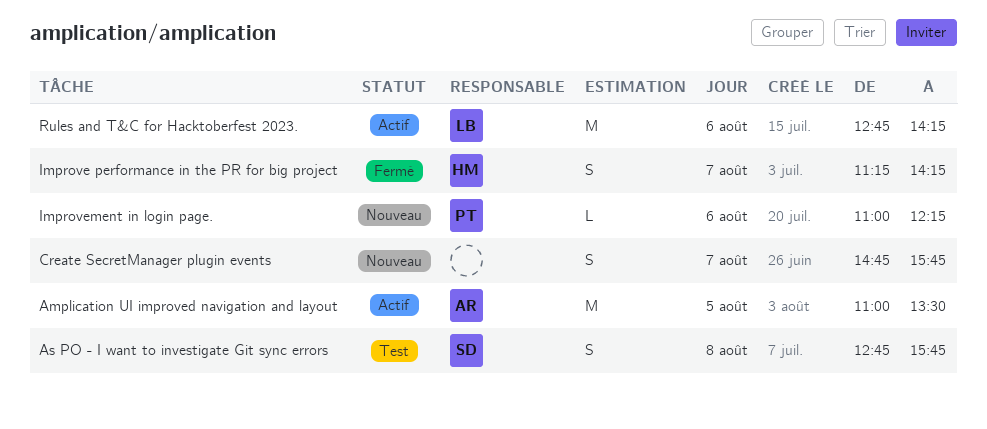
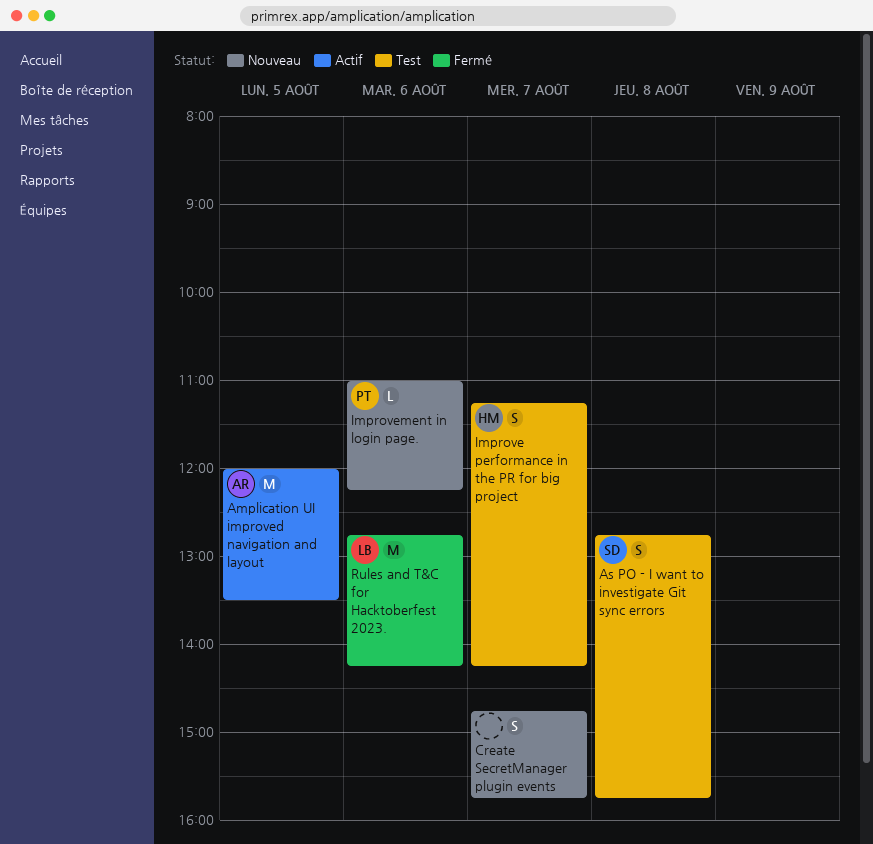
Amplication UI improved navigation and layout, begins: 11:00 -> 12:00
Improve performance in the PR for big project, status: Fermé -> Test
Rules and T&C for Hacktoberfest 2023., status: Actif -> Fermé

